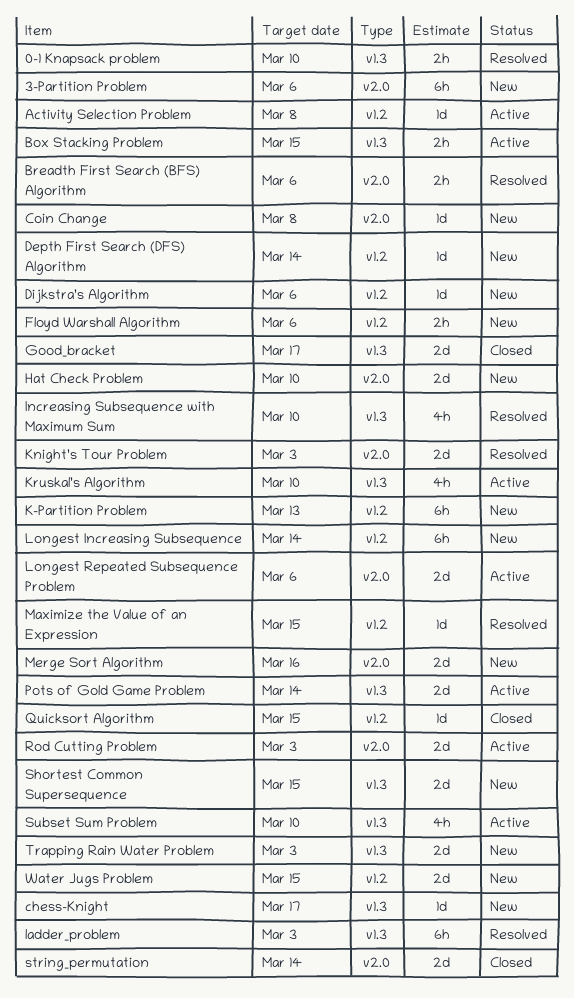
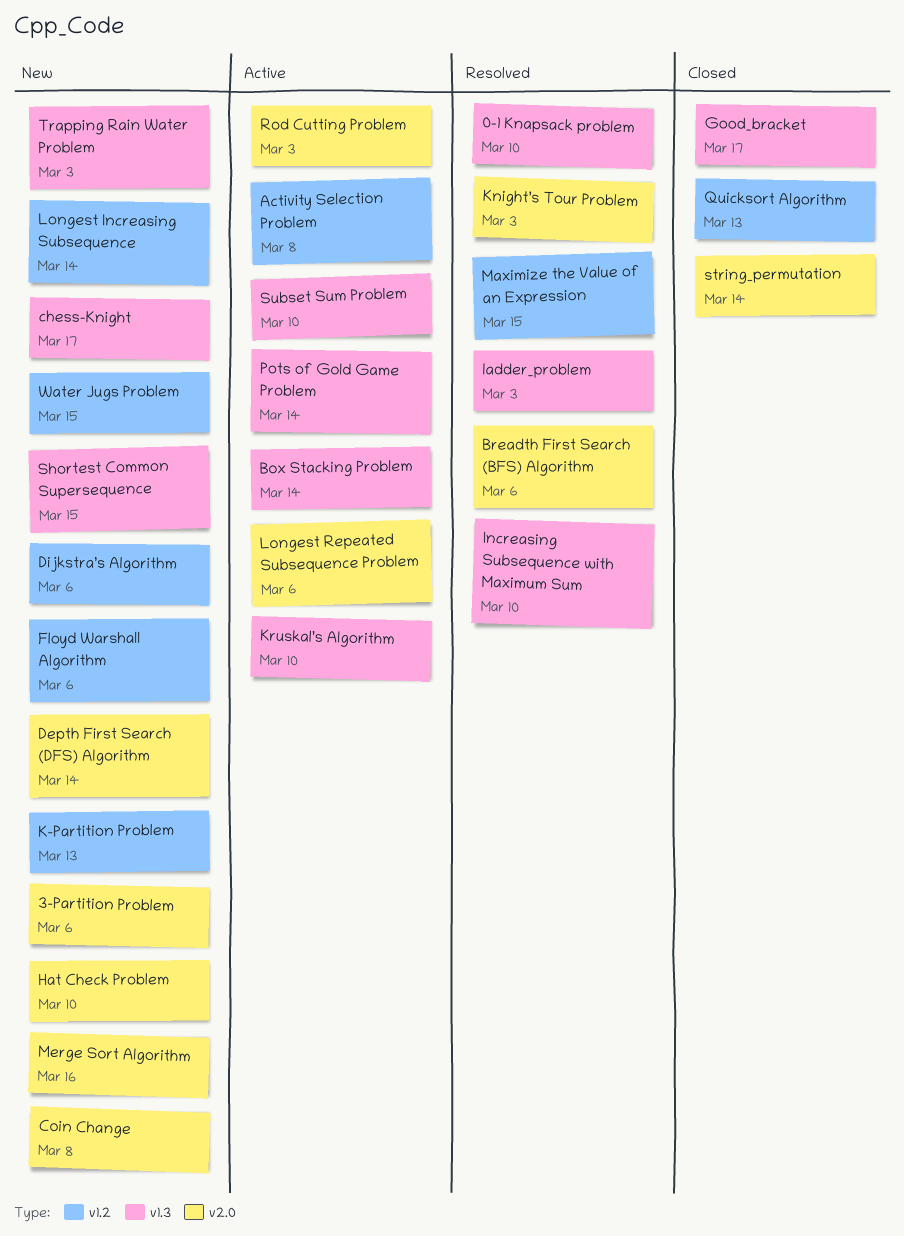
Box Stacking Problem, due: Mar 15 -> Mar 14
Depth First Search (DFS) Algorithm, label: v1.2 -> v2.0
Quicksort Algorithm, due: Mar 15 -> Mar 13

